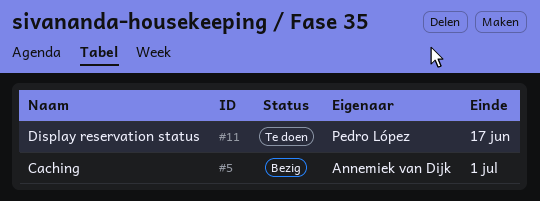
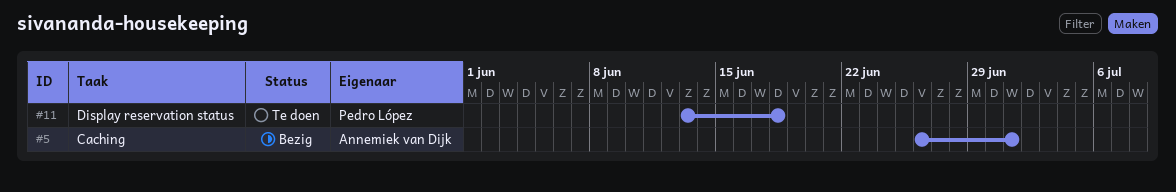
#11, due: Jun 17 -> Jun 18

